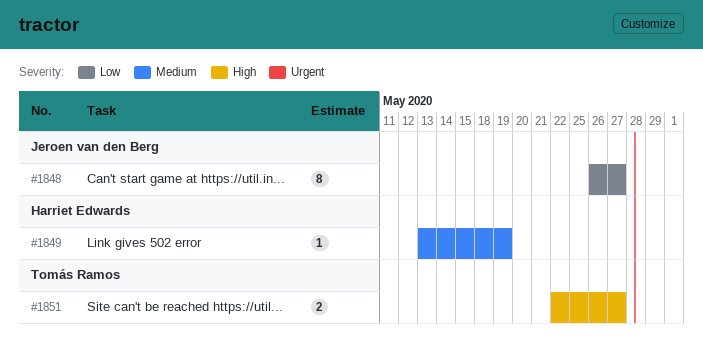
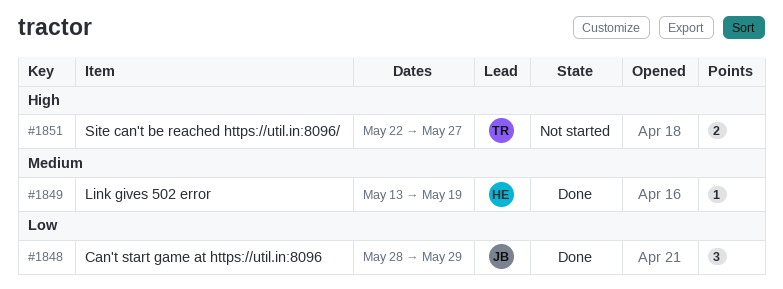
#1848, estimate: 8 -> 3
#1848, start: May 26 -> May 28
#1848, due: May 27 -> May 29

